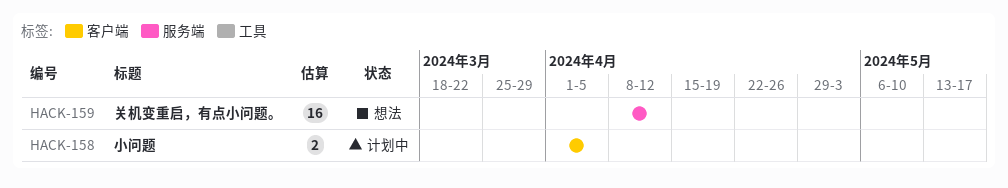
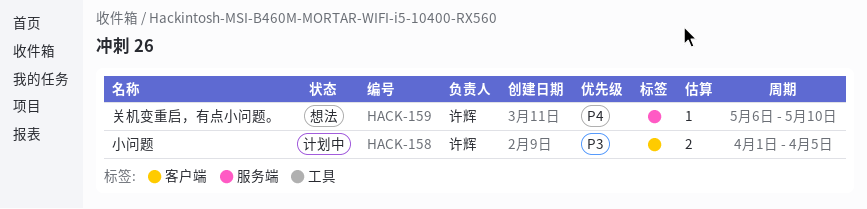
HACK-159, estimate: 16 -> 1
HACK-159, start: Apr 8 -> May 6
HACK-159, due: Apr 12 -> May 10

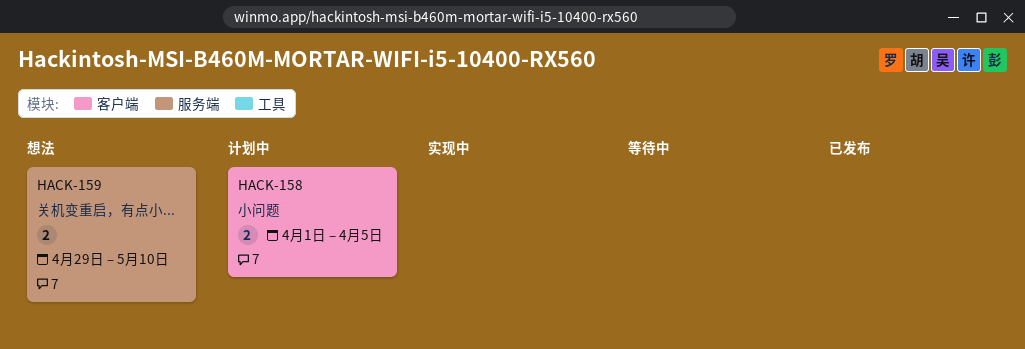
HACK-159, estimate: 1 -> 2
HACK-159, start: May 6 -> Apr 29

